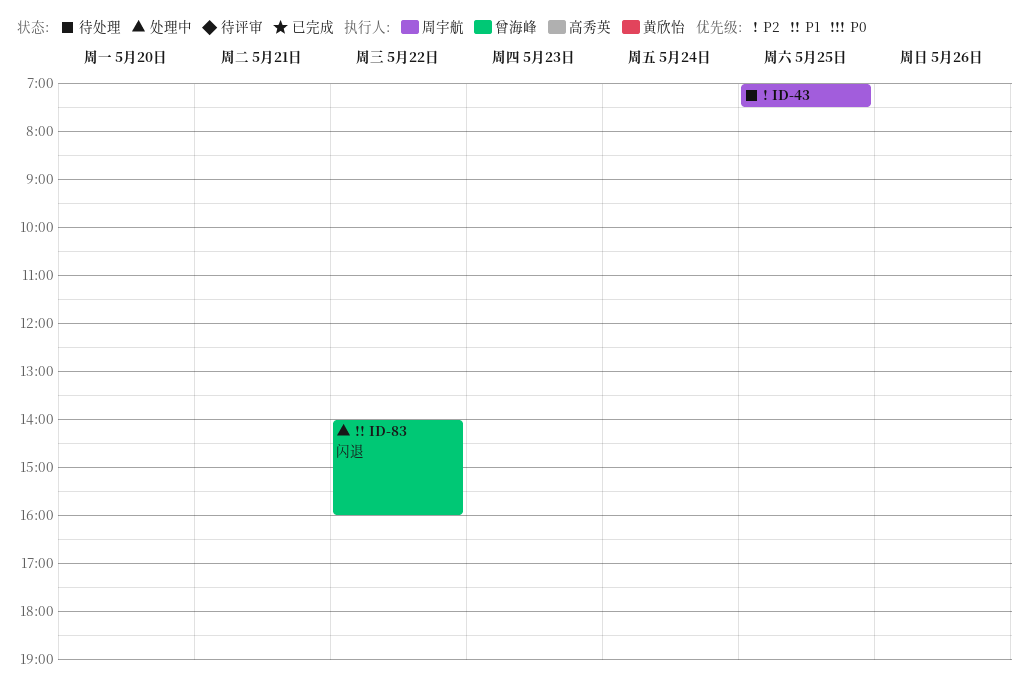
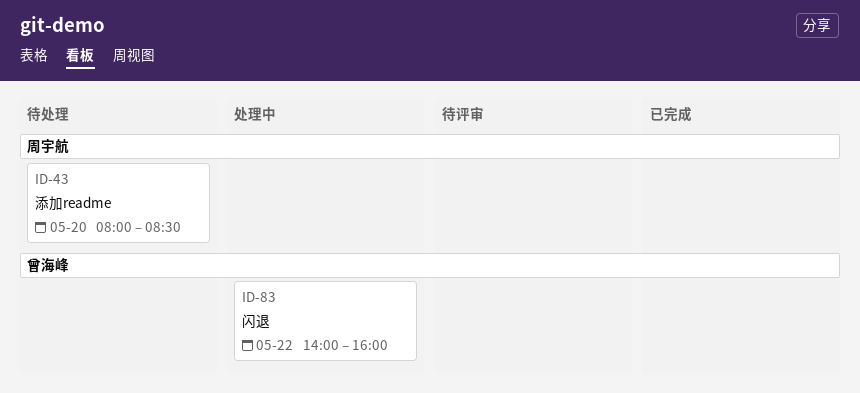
ID-43, day: May 25 -> May 20
ID-43, begins: 07:00 -> 08:00
ID-43, ends: 07:30 -> 08:30

